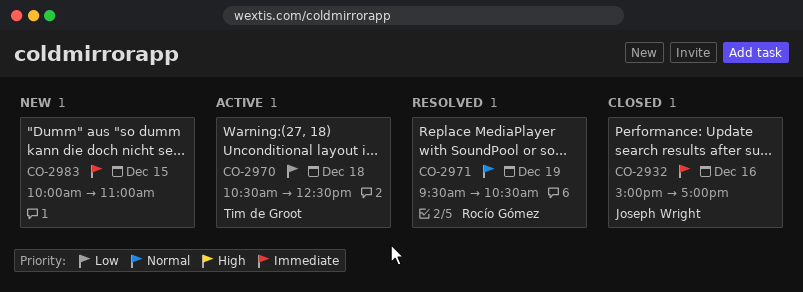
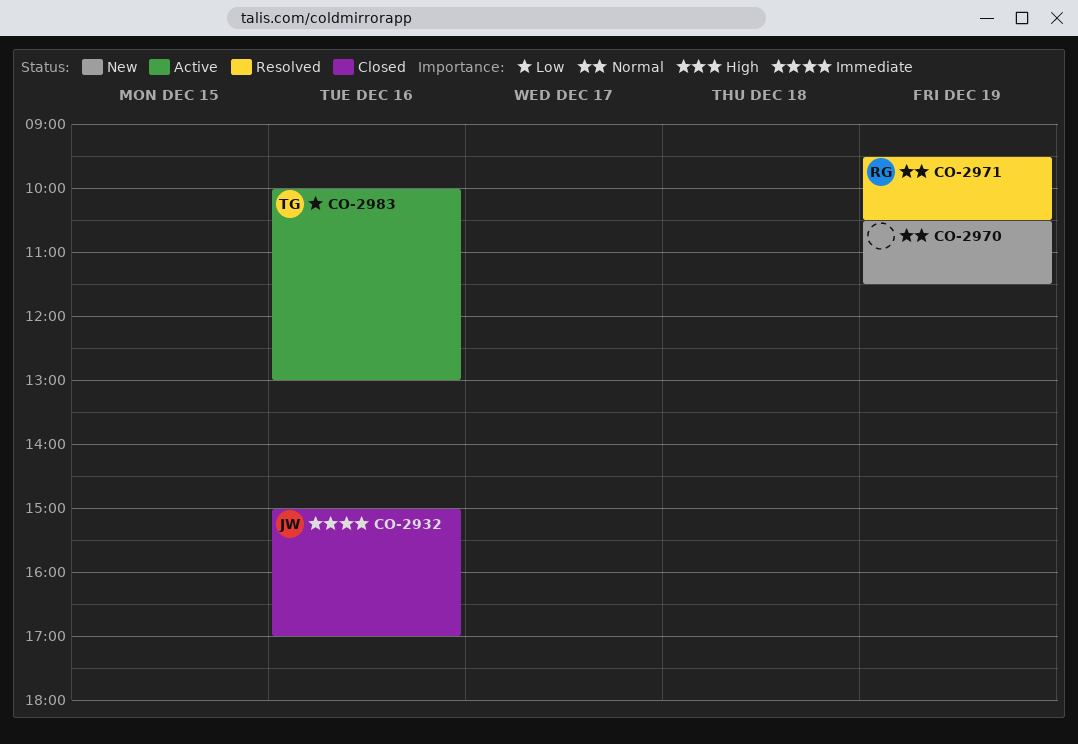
CO-2970, status: Active -> New
CO-2970, owner: Tim de Groot -> none
CO-2970, priority: Low -> Normal
CO-2970, day: Dec 18 -> Dec 19
CO-2970, ends: 12:30 -> 11:30
CO-2983, status: New -> Active
CO-2983, owner: none -> Tim de Groot
CO-2983, priority: Immediate -> Low
CO-2983, day: Dec 15 -> Dec 16
CO-2983, ends: 11:00 -> 13:00

